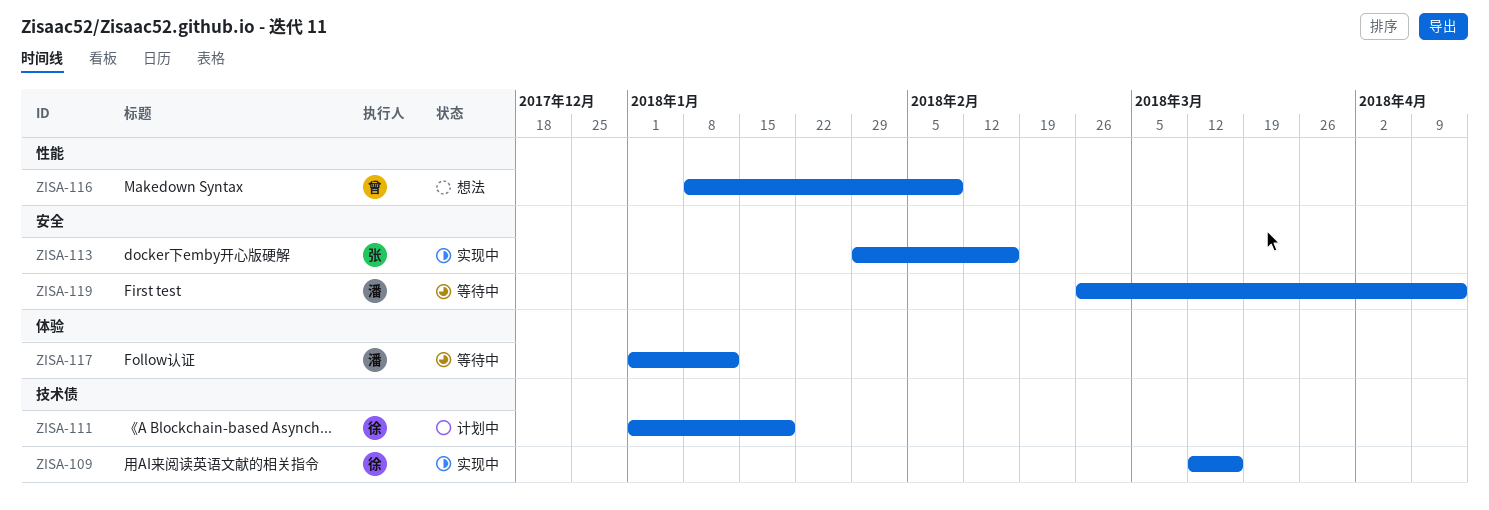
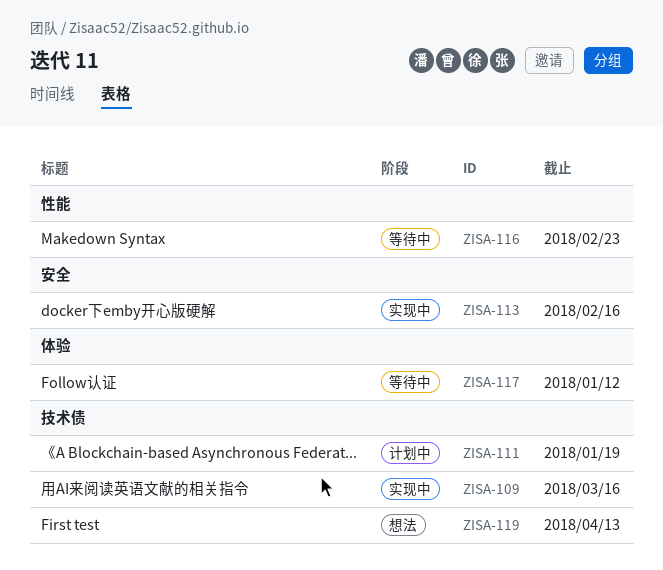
ZISA-116, status: 想法 -> 等待中
ZISA-116, due: Feb 9 -> Feb 23
ZISA-119, status: 等待中 -> 想法
ZISA-119, label: 安全 -> 技术债

